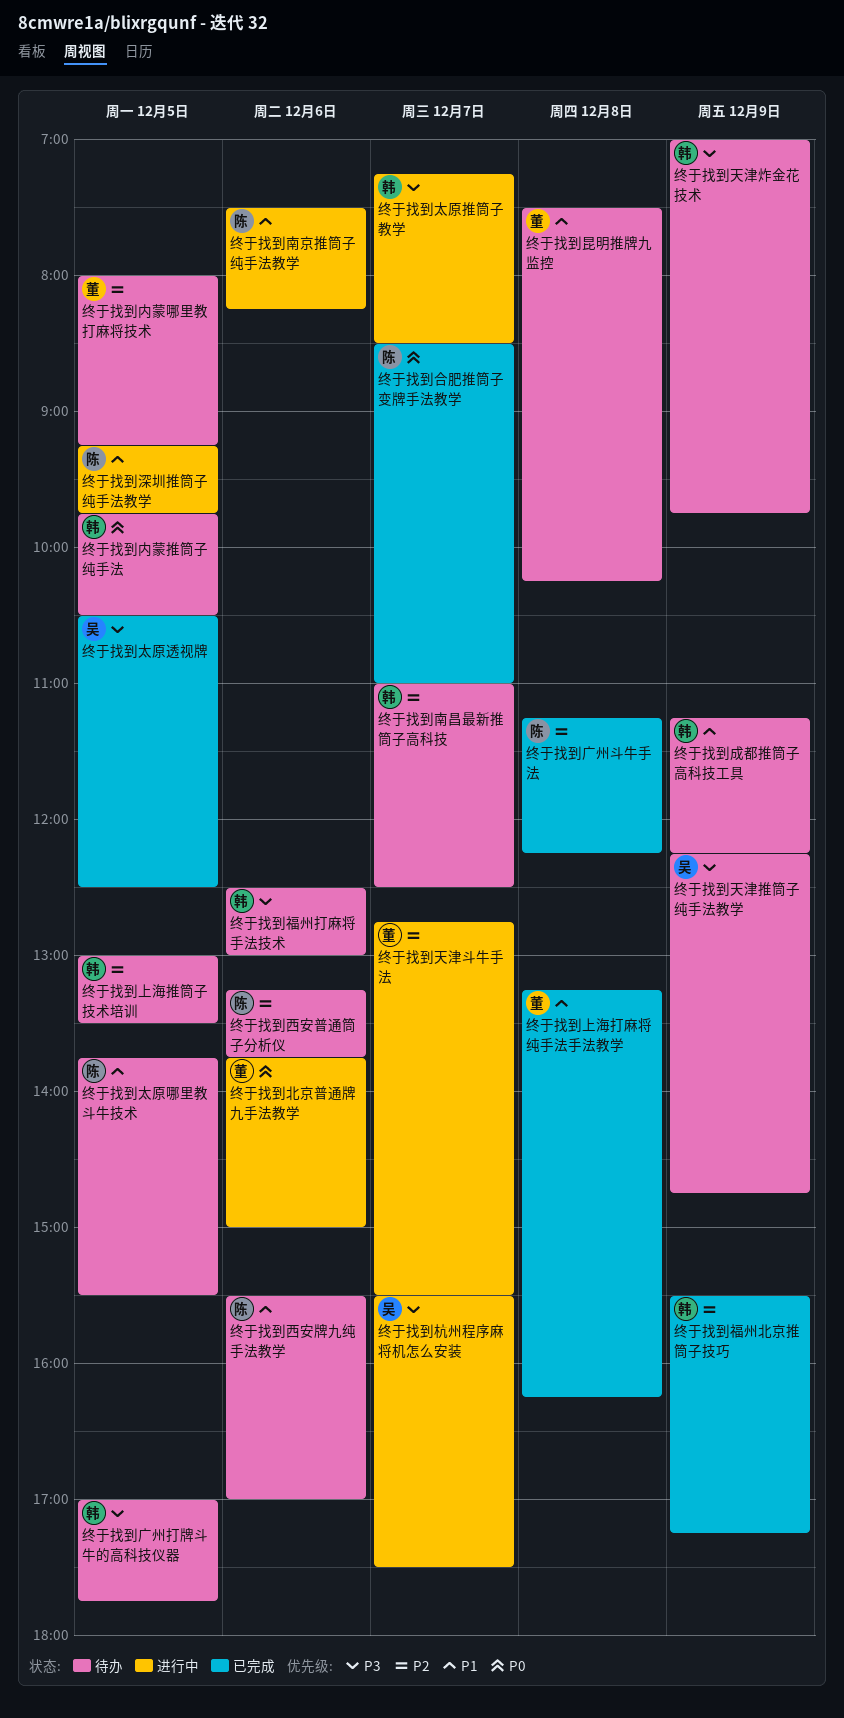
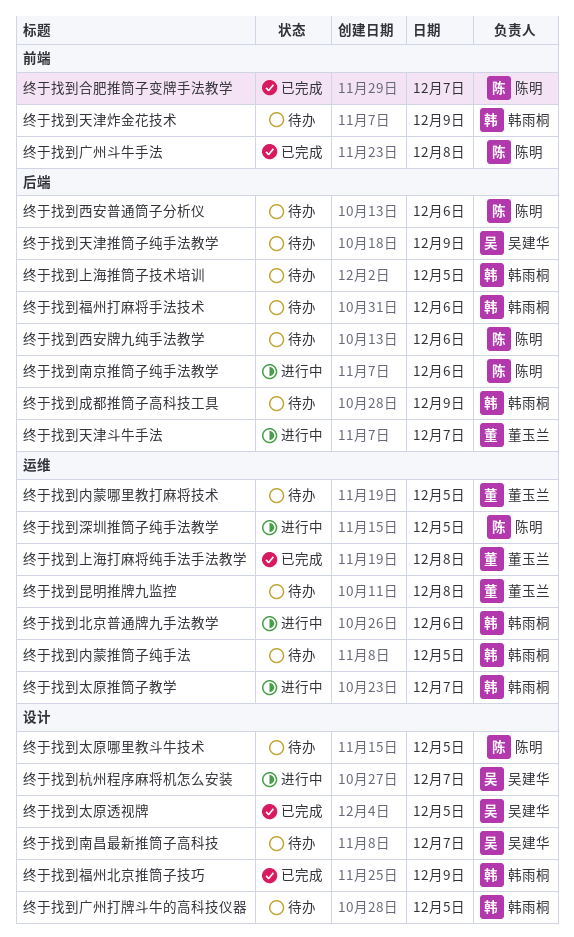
终于找到北京普通牌九手法教学, owner: 董玉兰 -> 韩雨桐
终于找到南昌最新推筒子高科技, owner: 韩雨桐 -> 吴建华

